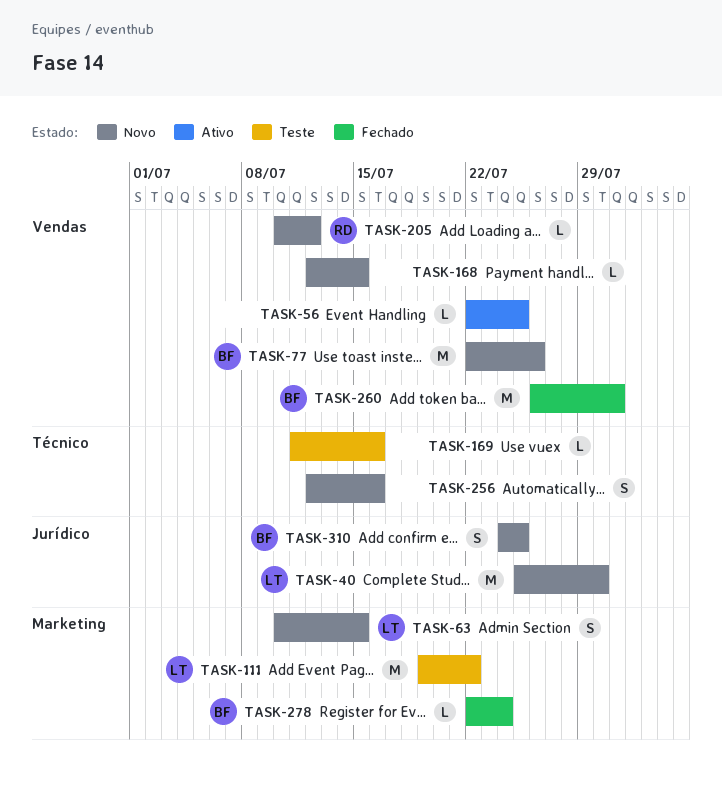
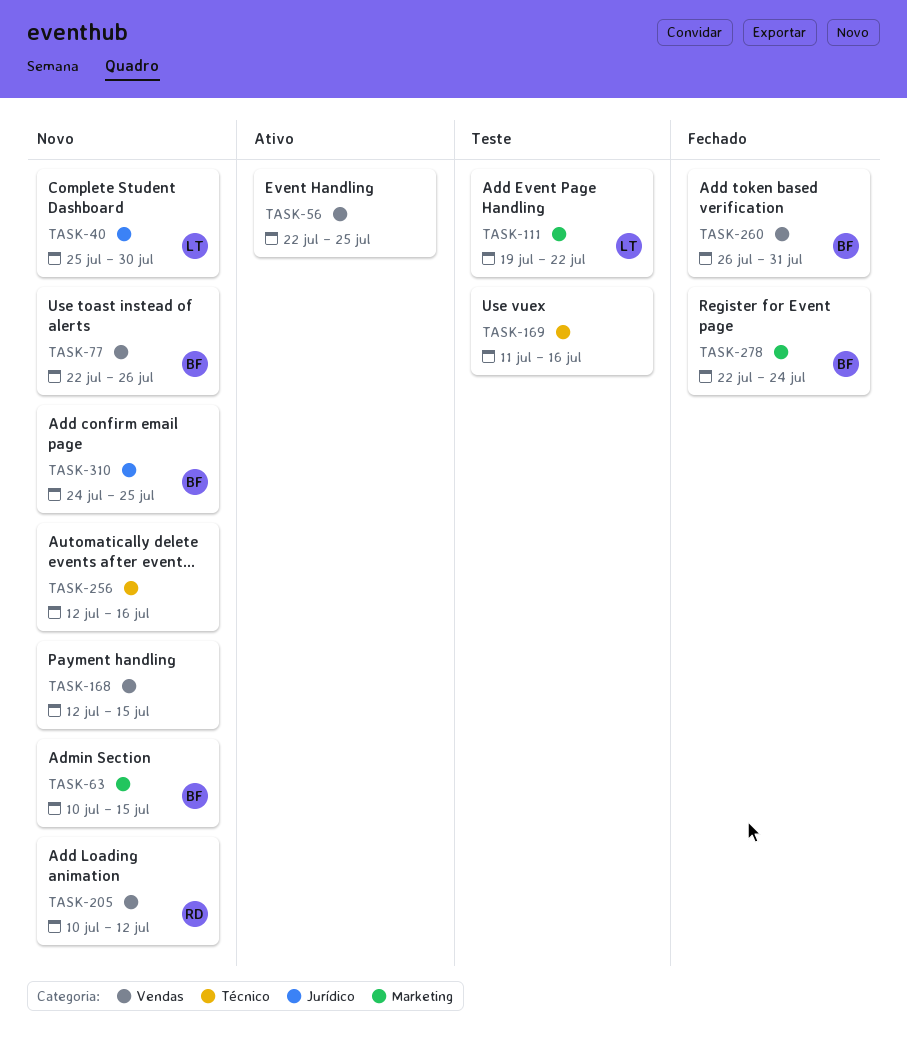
TASK-63, owner: LT -> BF

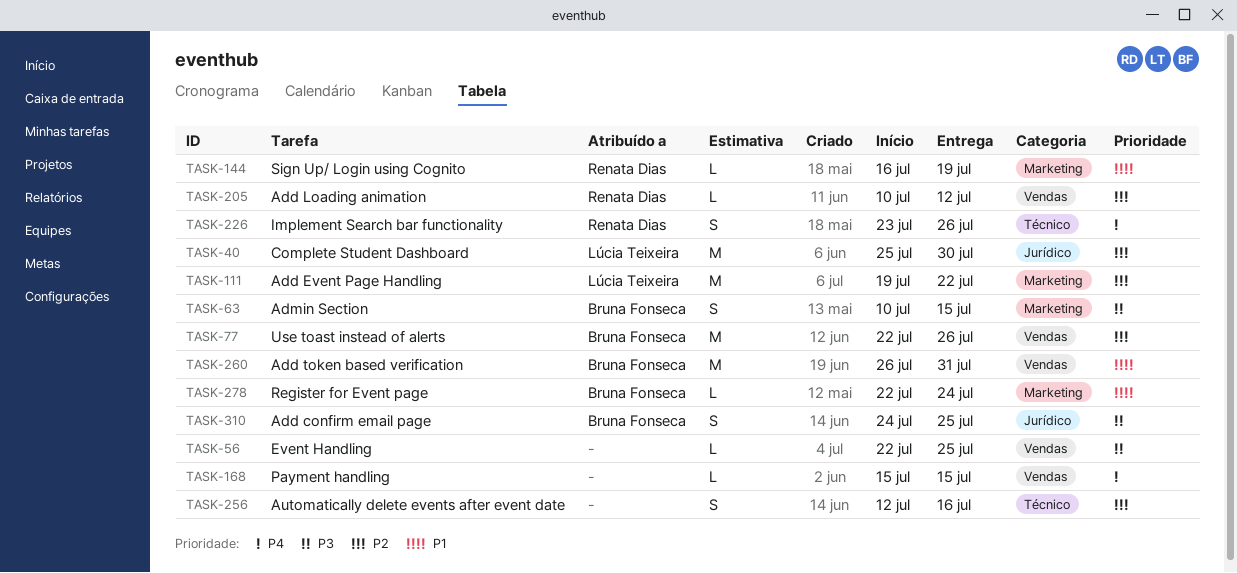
TASK-144: none -> present
TASK-168, start: Jul 12 -> Jul 15
TASK-169: present -> none
TASK-226: none -> present

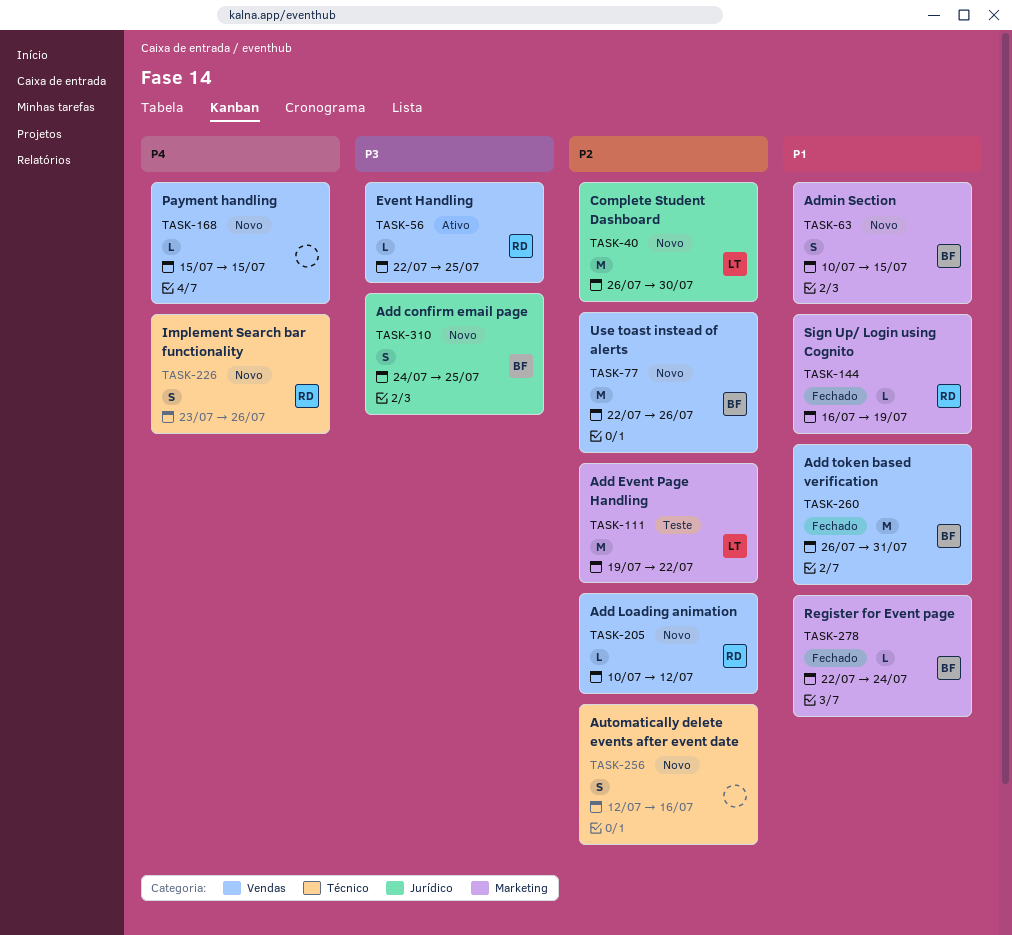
TASK-40, start: Jul 25 -> Jul 26
TASK-56, owner: none -> Renata Dias
TASK-63, priority: P3 -> P1

